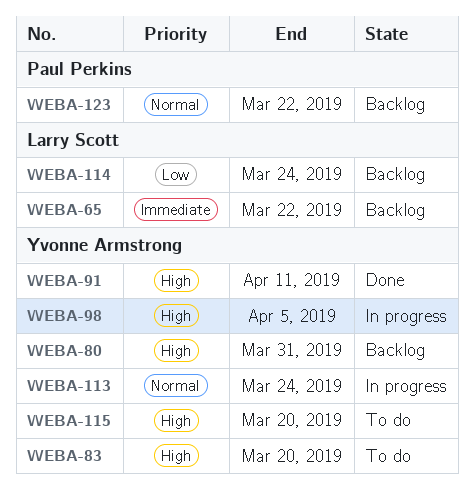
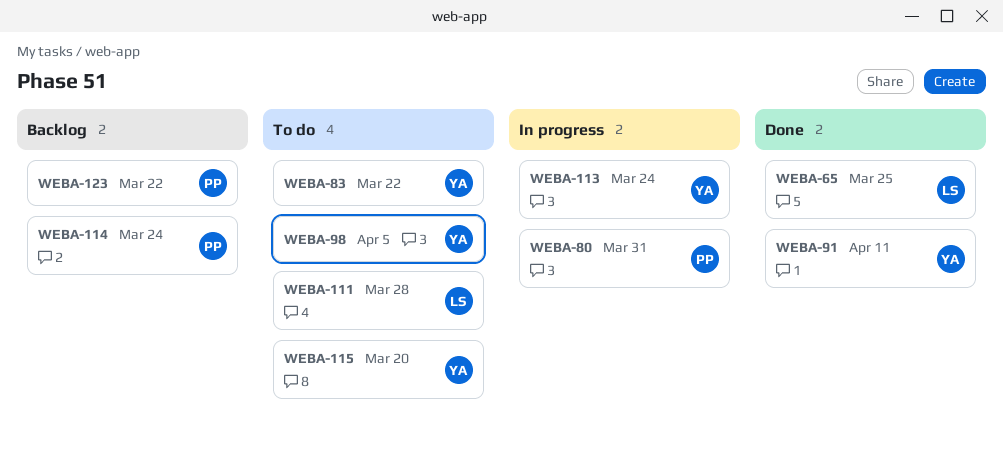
WEBA-65, status: Backlog -> Done
WEBA-65, due: Mar 22 -> Mar 25
WEBA-80, status: Backlog -> In progress
WEBA-80, owner: Yvonne Armstrong -> Paul Perkins
WEBA-83, due: Mar 20 -> Mar 22
WEBA-98, status: In progress -> To do
WEBA-111: none -> present
WEBA-114, owner: Larry Scott -> Paul Perkins

